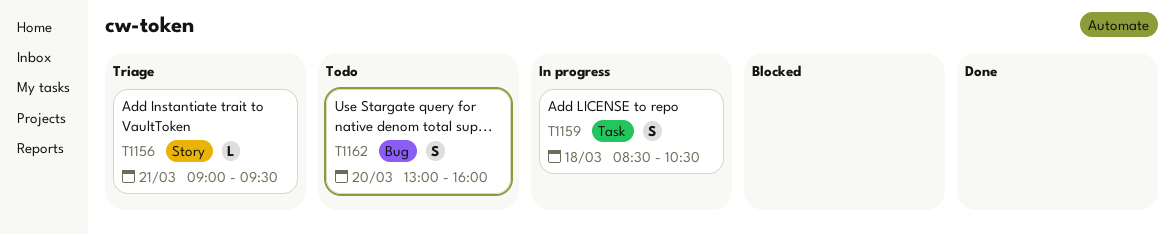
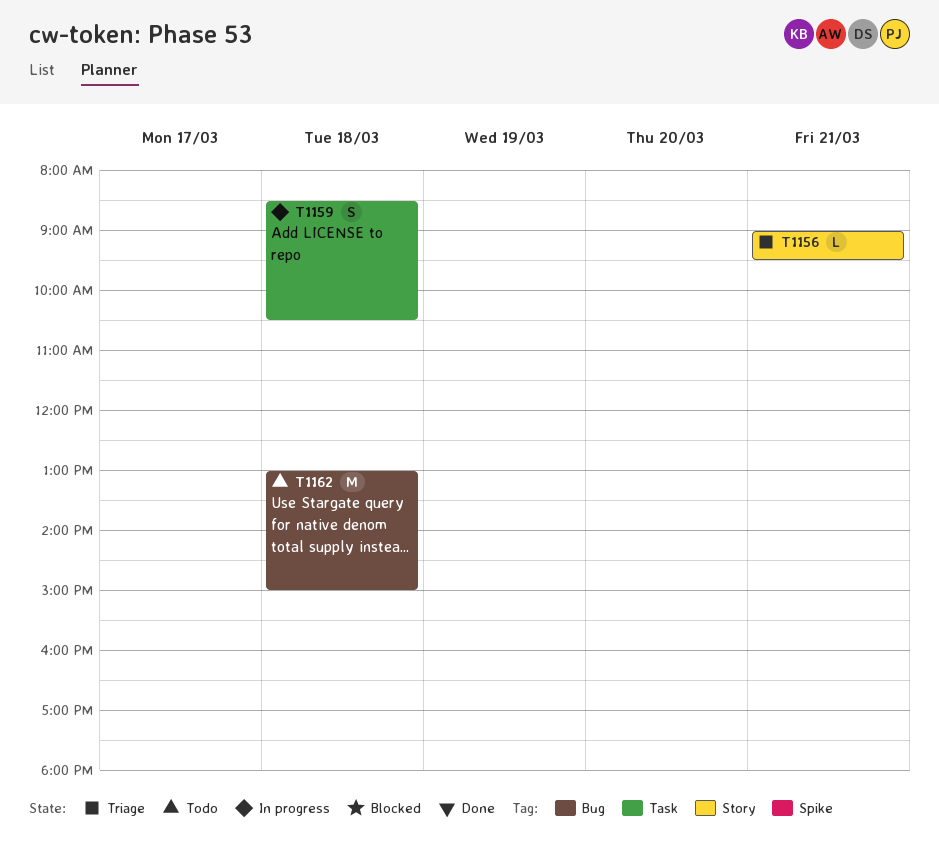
T1162, estimate: S -> M
T1162, day: Mar 20 -> Mar 18
T1162, ends: 16:00 -> 15:00

